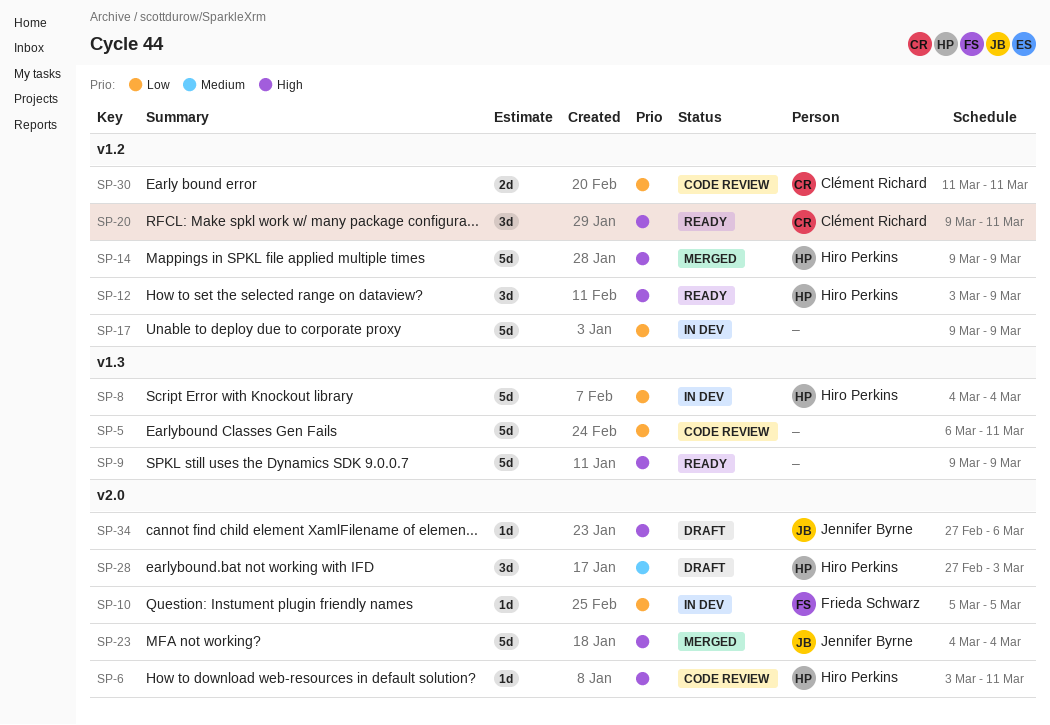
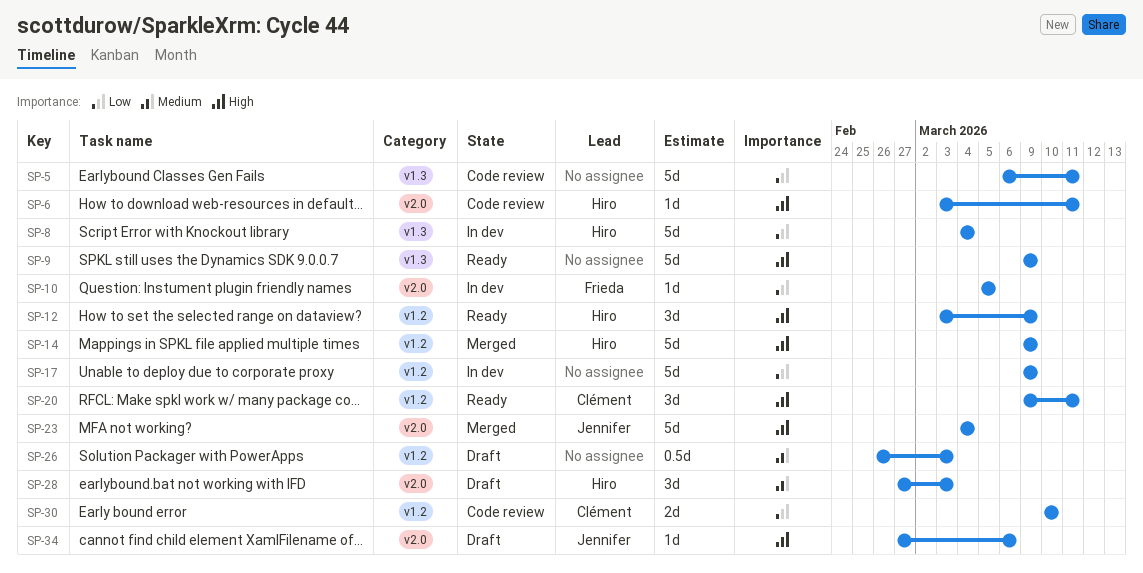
SP-26: none -> present
SP-30, start: Mar 11 -> Mar 10
SP-30, due: Mar 11 -> Mar 10

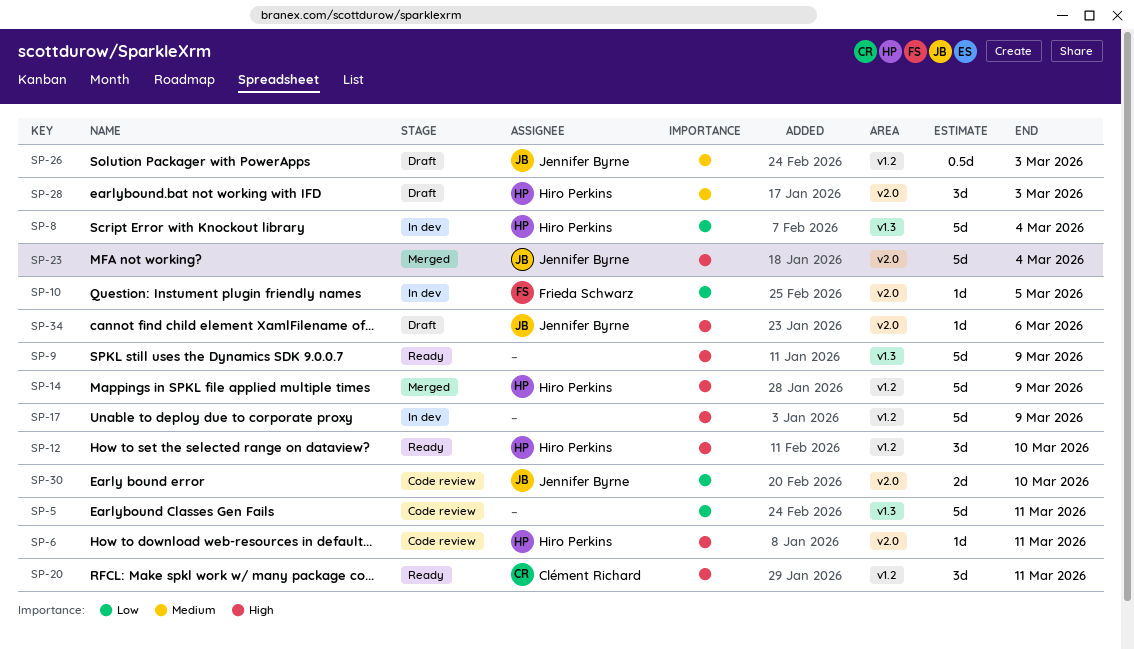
SP-12, due: Mar 9 -> Mar 10
SP-17, priority: Low -> High
SP-26, owner: none -> Jennifer Byrne
SP-30, owner: Clément Richard -> Jennifer Byrne
SP-30, label: v1.2 -> v2.0

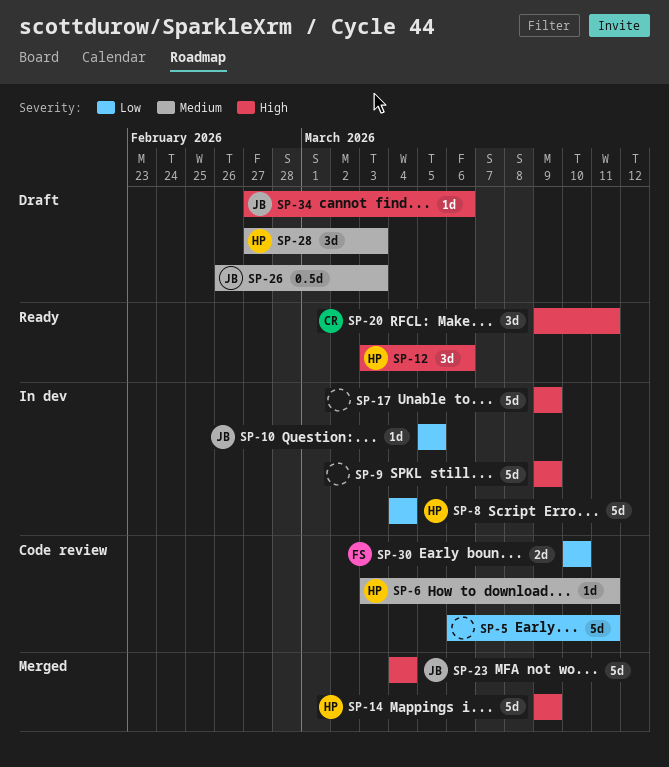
SP-6, priority: High -> Medium
SP-9, status: Ready -> In dev
SP-10, owner: Frieda Schwarz -> Jennifer Byrne
SP-12, due: Mar 10 -> Mar 6
SP-30, owner: Jennifer Byrne -> Frieda Schwarz

